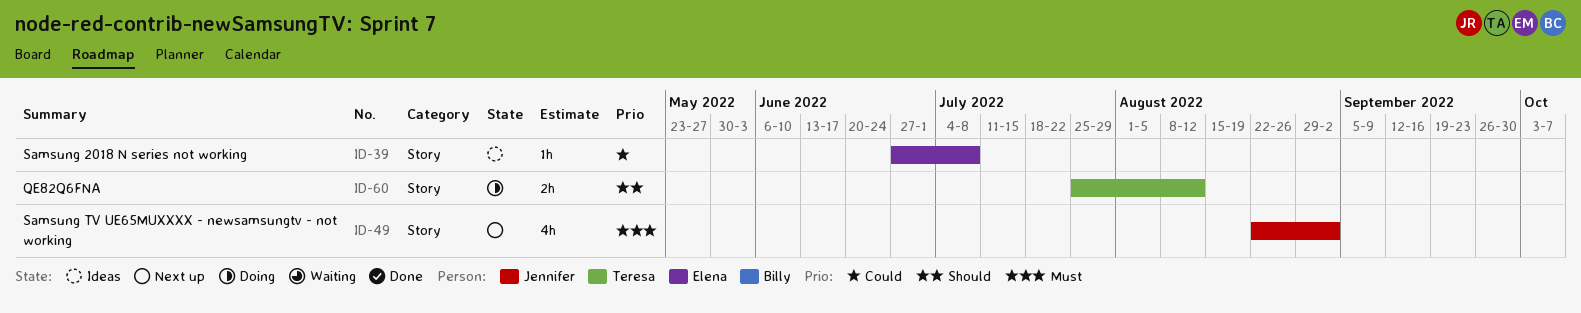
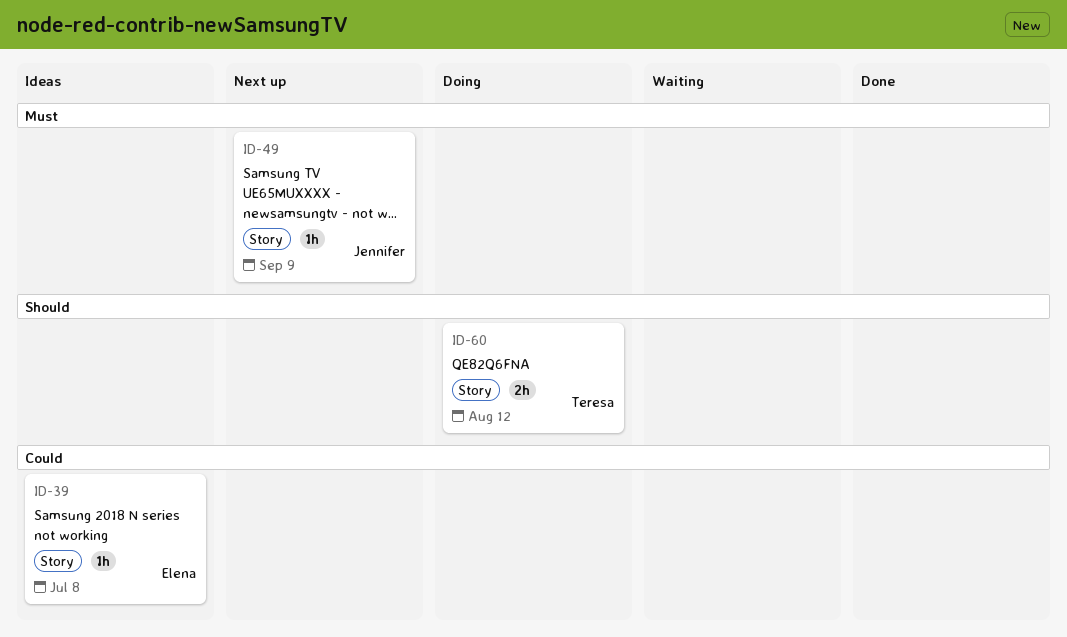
ID-49, estimate: 4h -> 1h
ID-49, due: Sep 2 -> Sep 9

